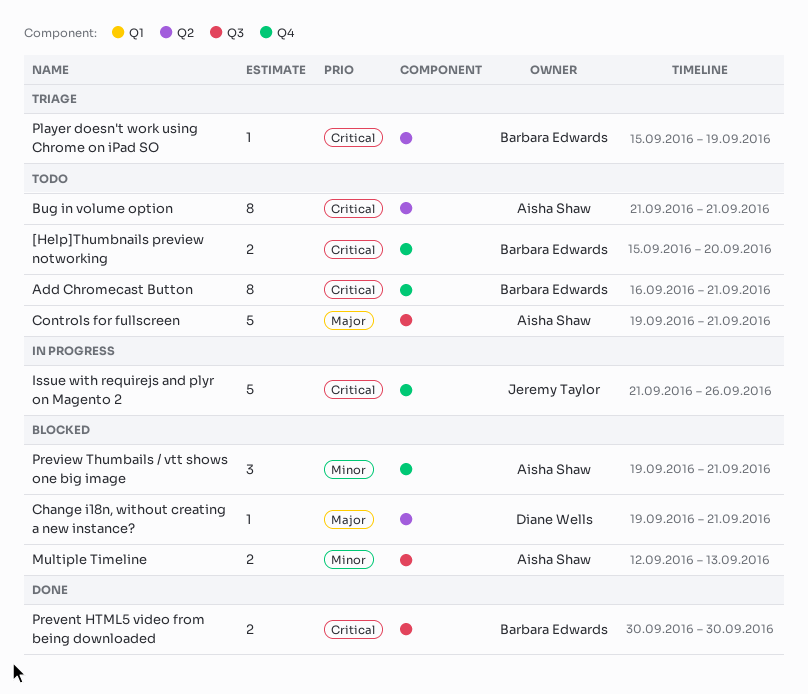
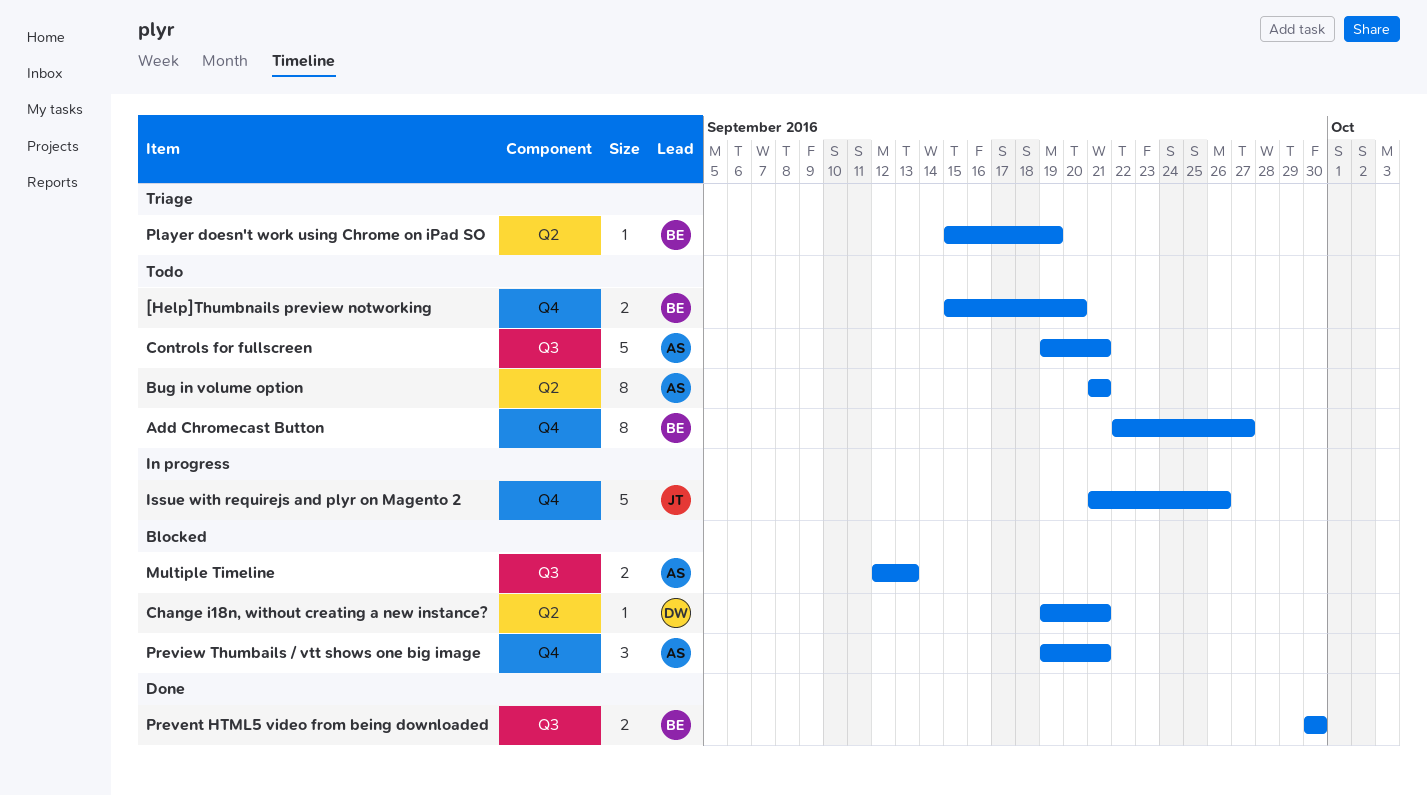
Add Chromecast Button, start: Sep 16 -> Sep 22
Add Chromecast Button, due: Sep 21 -> Sep 27

